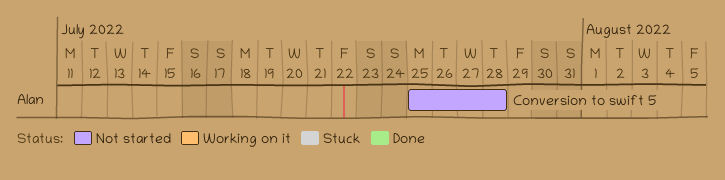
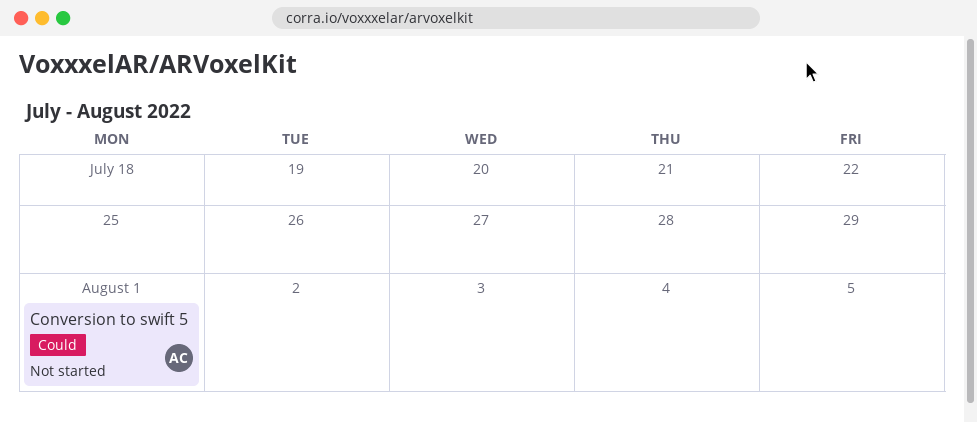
Conversion to swift 5, due: Jul 28 -> Aug 1

